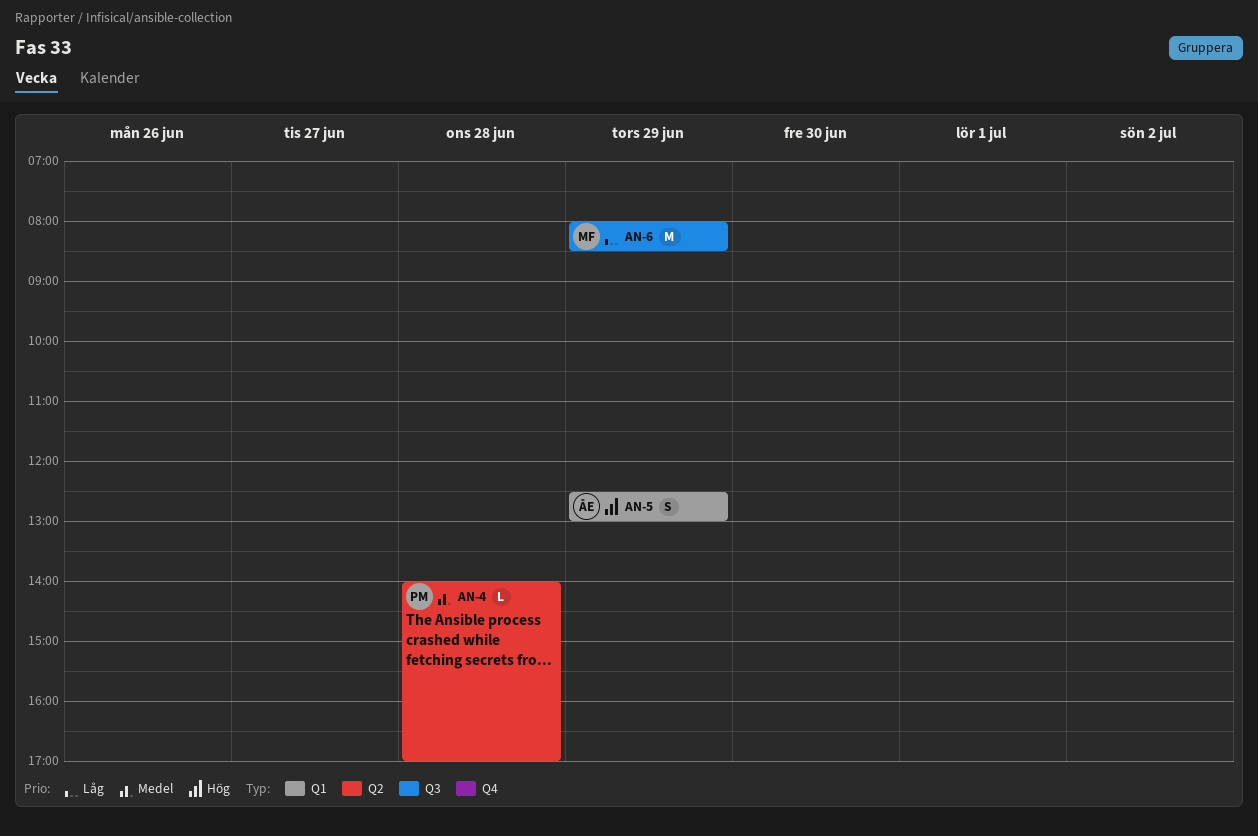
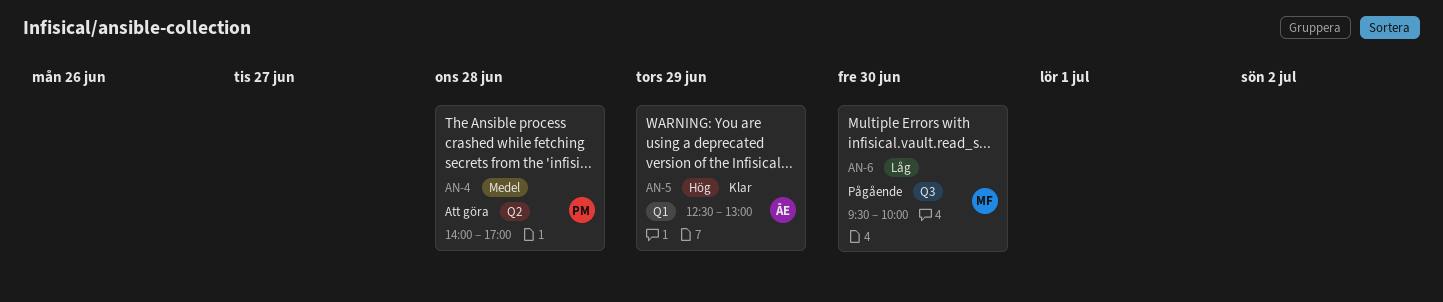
AN-6, day: Jun 29 -> Jun 30
AN-6, begins: 08:00 -> 09:30
AN-6, ends: 08:30 -> 10:00

